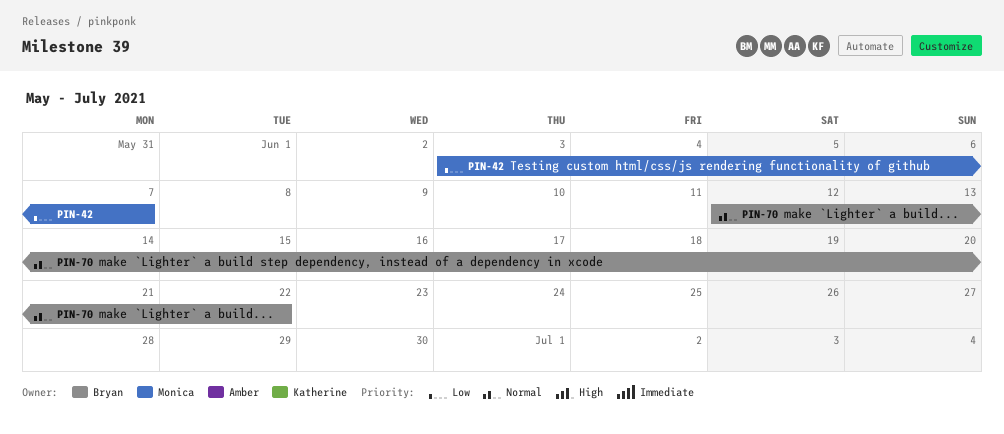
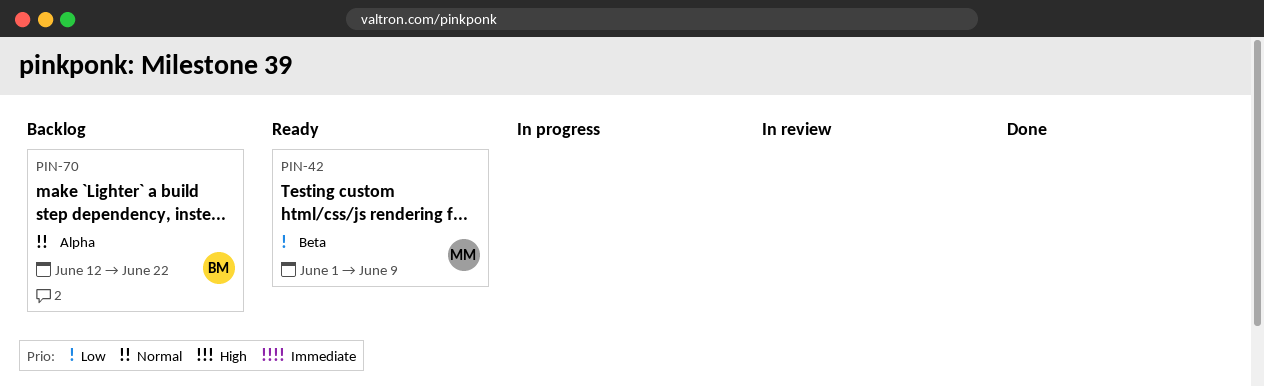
PIN-42, start: Jun 3 -> Jun 1
PIN-42, due: Jun 7 -> Jun 9

